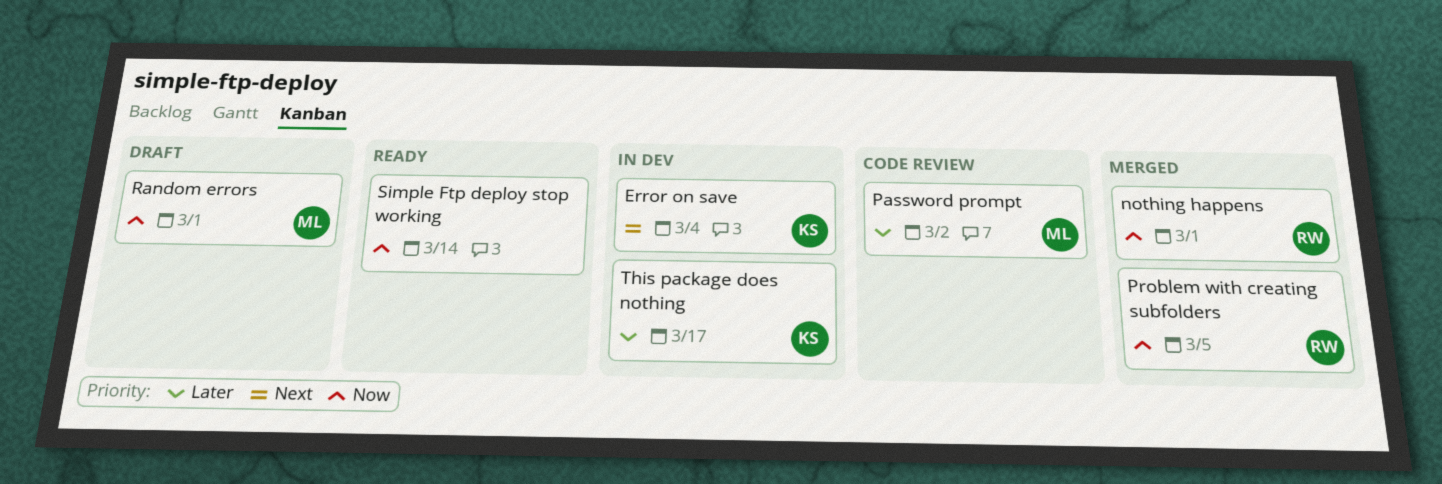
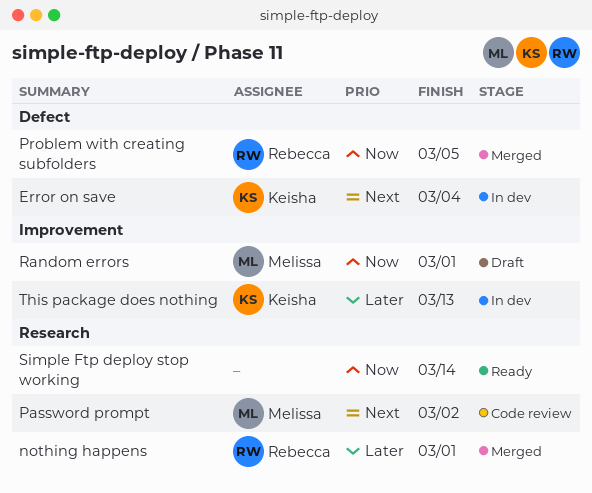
nothing happens, priority: Now -> Later
Password prompt, priority: Later -> Next
This package does nothing, due: Mar 17 -> Mar 13

